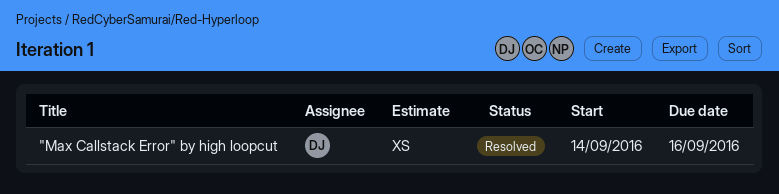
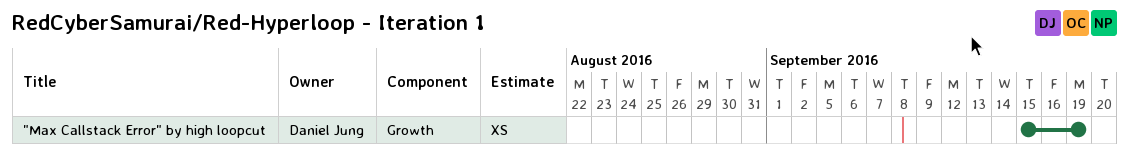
"Max Callstack Error" by high loopcut, start: Sep 14 -> Sep 15
"Max Callstack Error" by high loopcut, due: Sep 16 -> Sep 19

